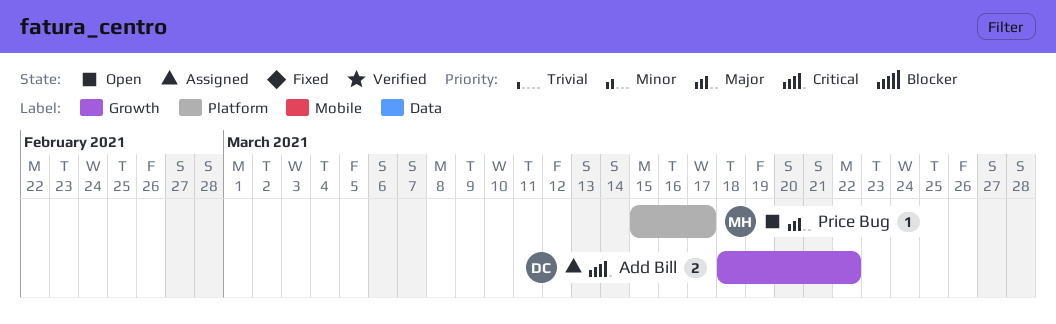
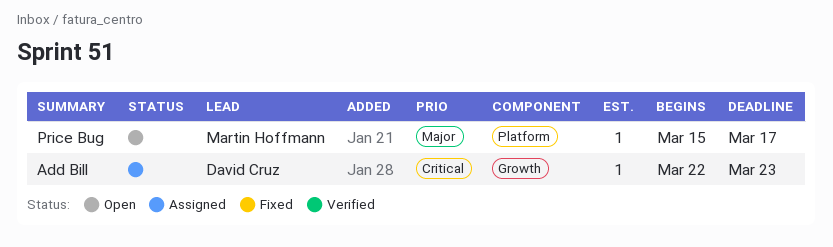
Add Bill, estimate: 2 -> 1
Add Bill, start: Mar 18 -> Mar 22
Add Bill, due: Mar 22 -> Mar 23

